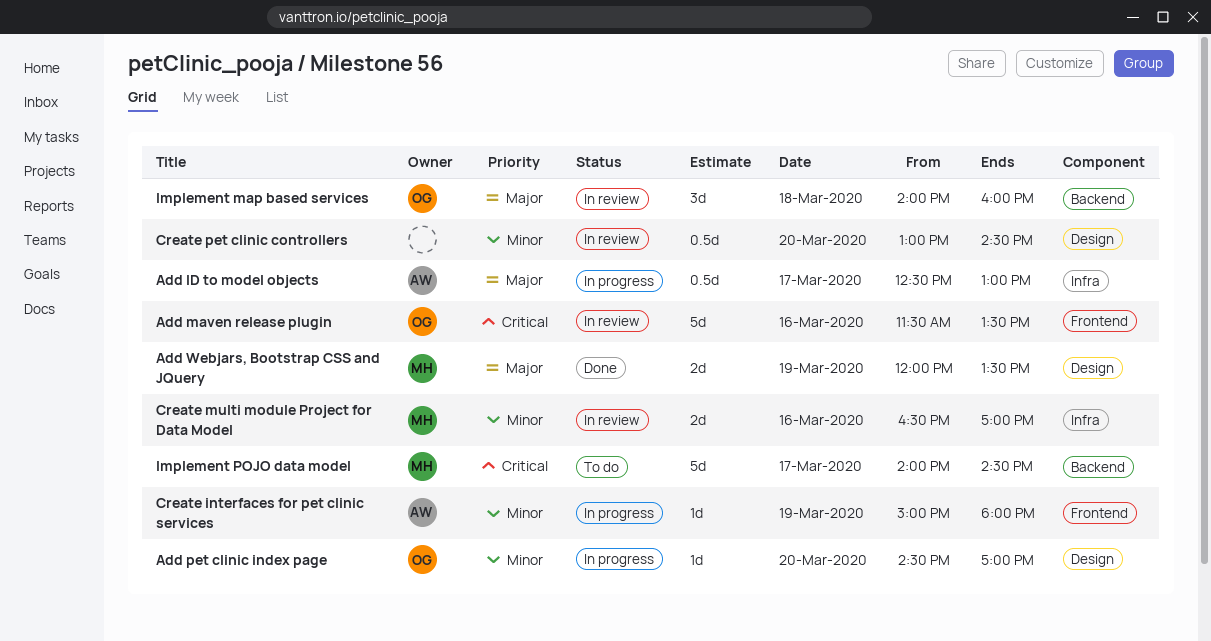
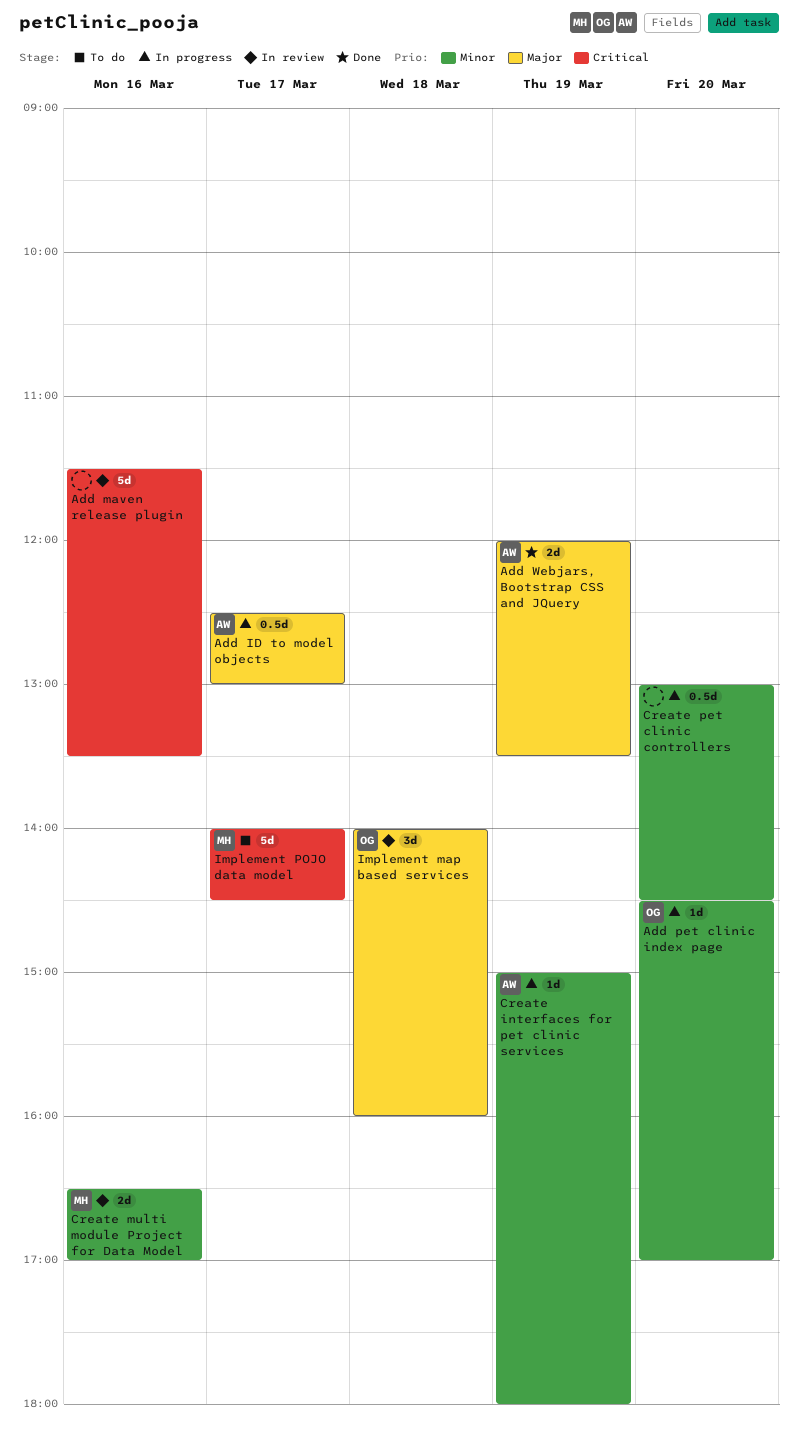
Add maven release plugin, owner: OG -> none
Add Webjars, Bootstrap CSS and JQuery, owner: MH -> AW
Create pet clinic controllers, status: In review -> In progress

